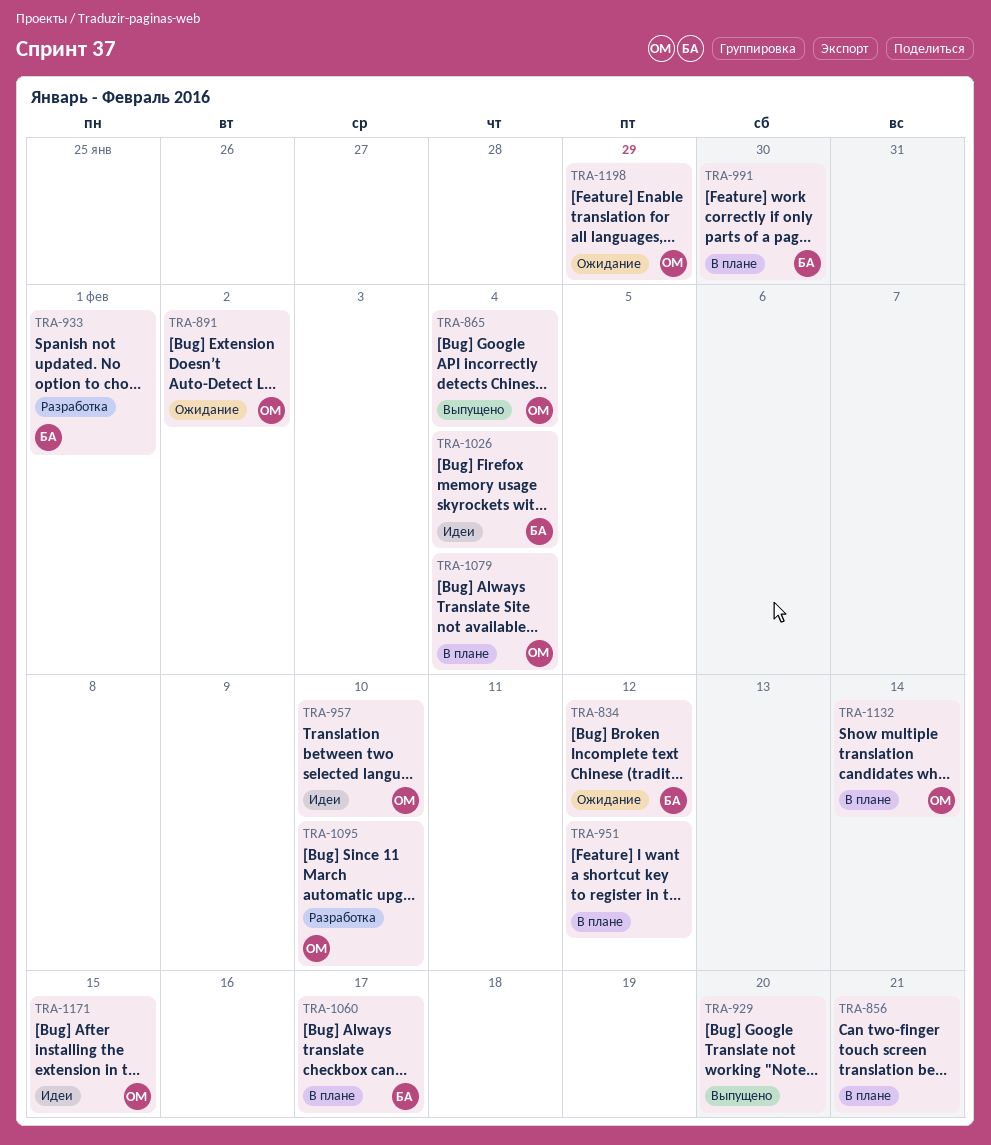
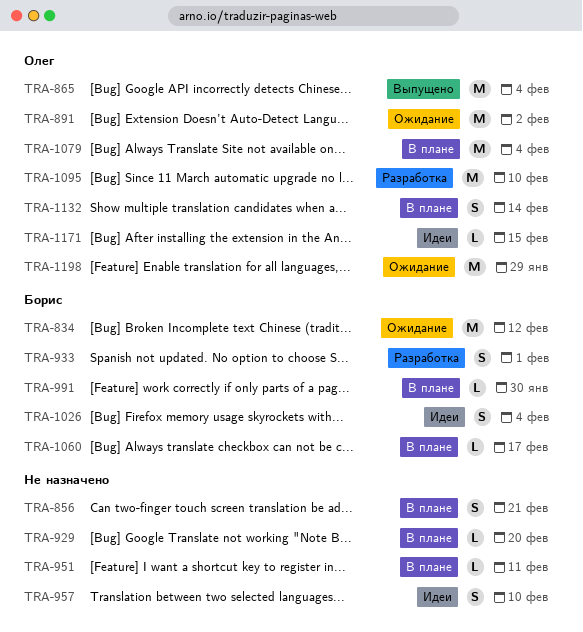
TRA-929, status: Выпущено -> В плане
TRA-951, due: Feb 12 -> Feb 11
TRA-957, owner: Олег -> none

